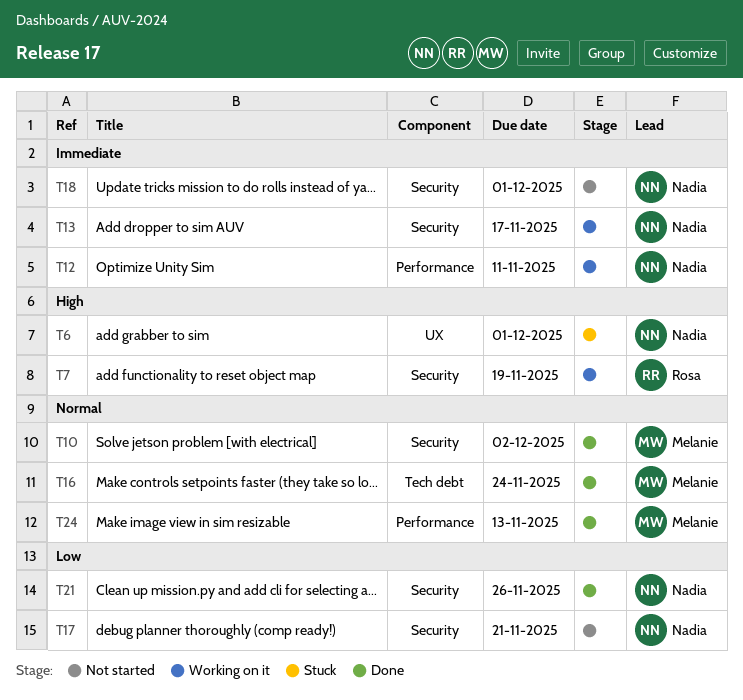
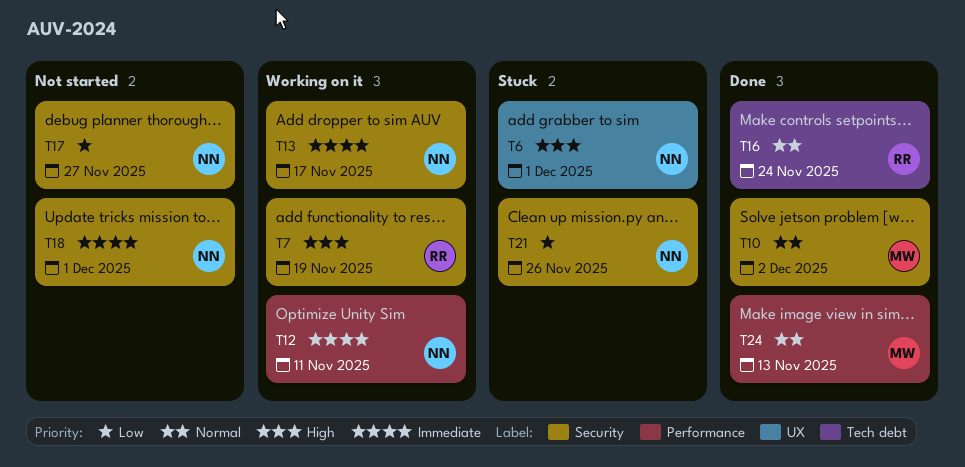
T16, owner: Melanie -> Rosa
T17, due: Nov 21 -> Nov 27
T21, status: Done -> Stuck

